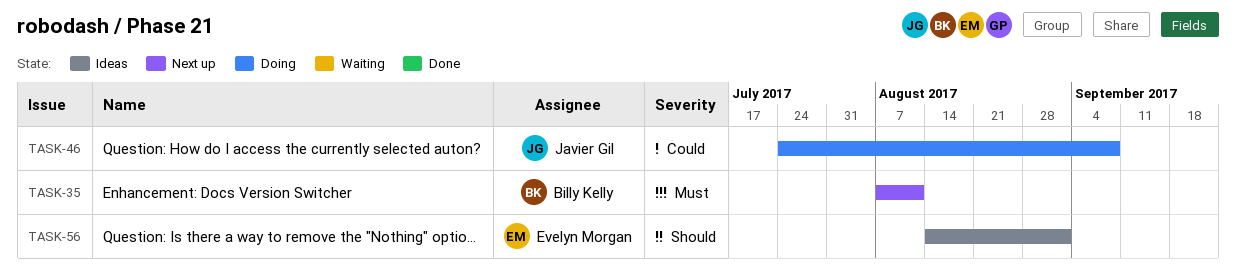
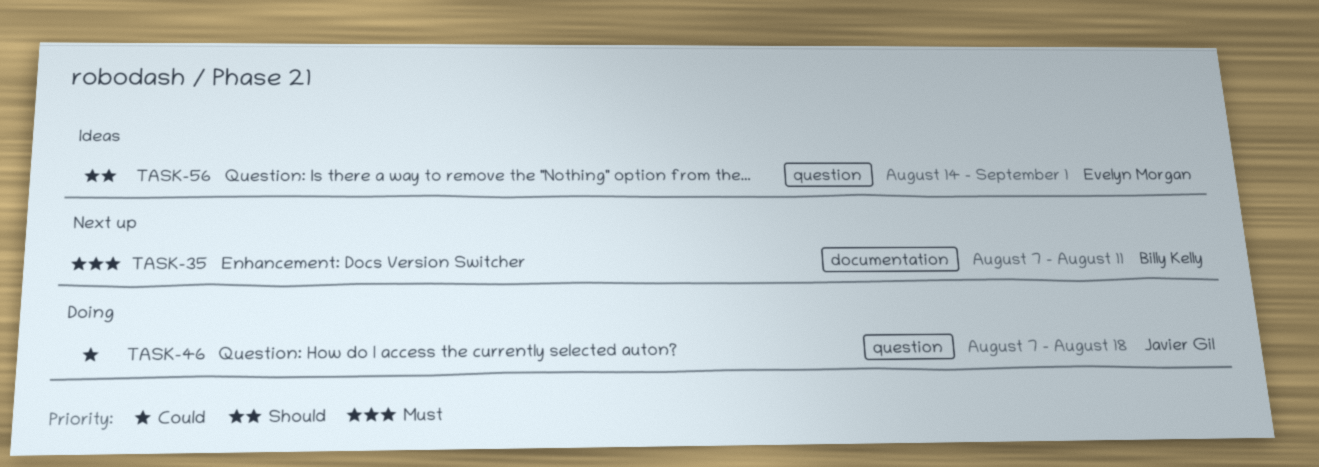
TASK-46, start: Jul 24 -> Aug 7
TASK-46, due: Sep 8 -> Aug 18

